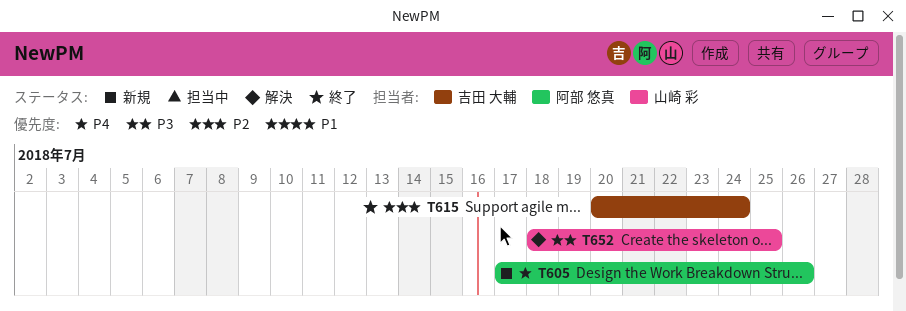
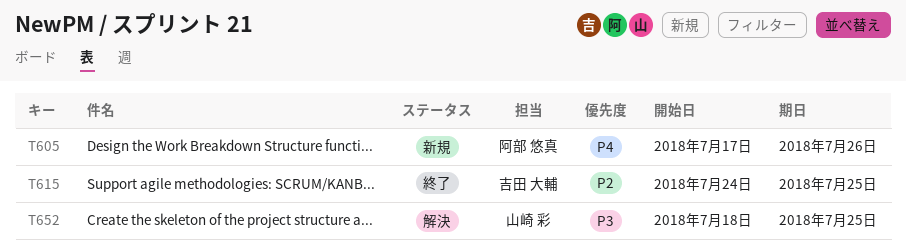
T615, start: Jul 20 -> Jul 24
T615, due: Jul 24 -> Jul 25

